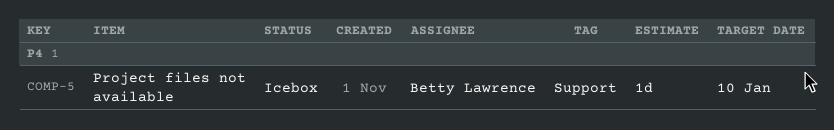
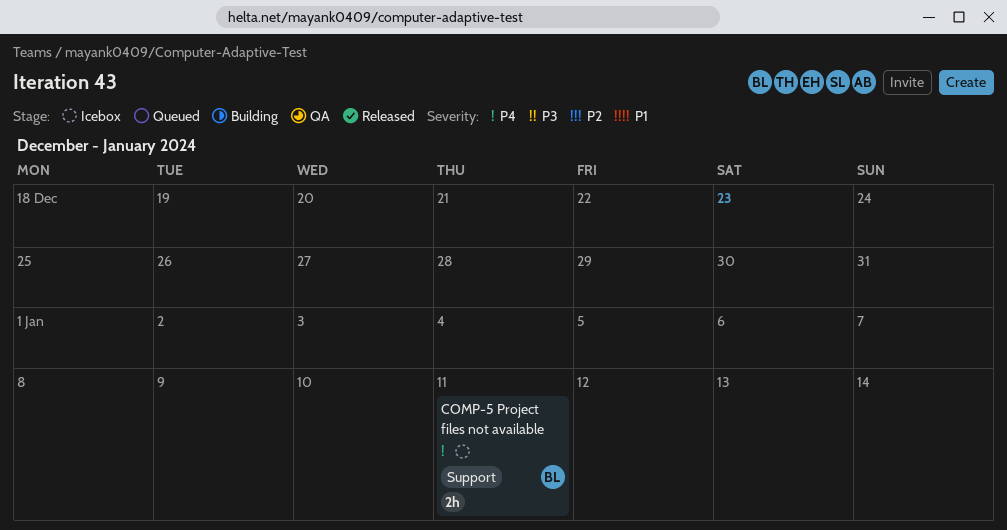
COMP-5, estimate: 1d -> 2h
COMP-5, due: Jan 10 -> Jan 11

